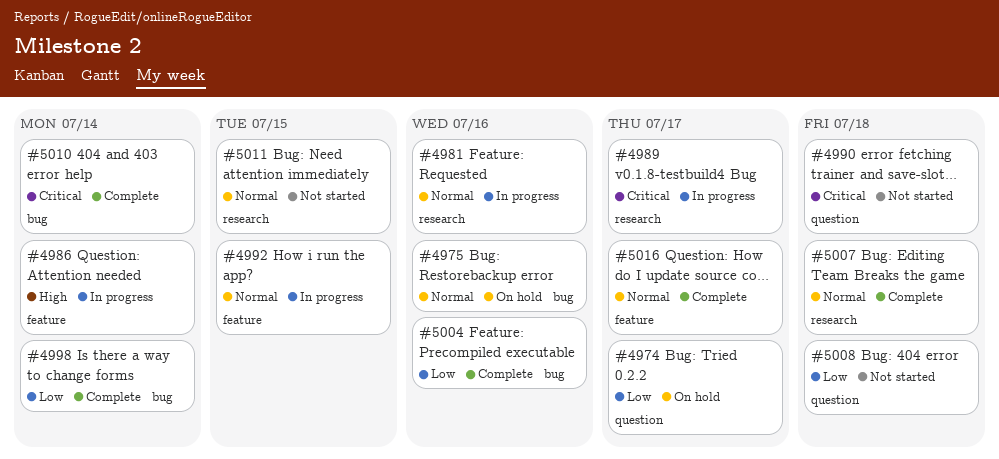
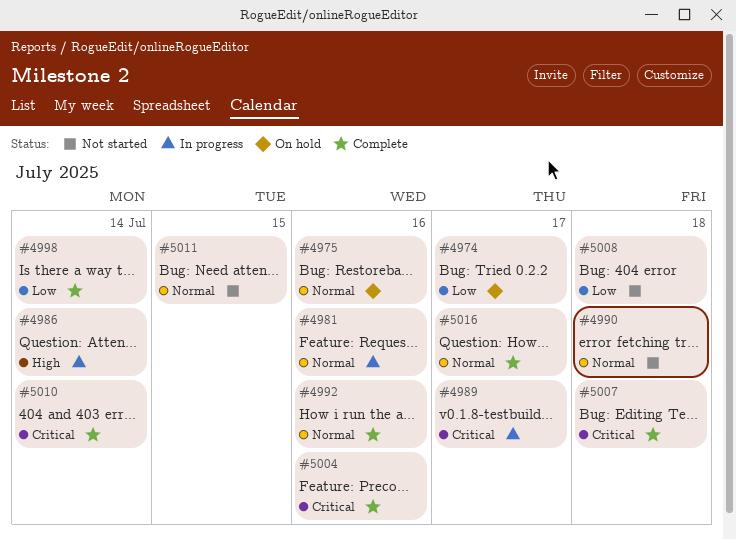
#4990, priority: Critical -> Normal
#4992, status: In progress -> Complete
#4992, due: Jul 15 -> Jul 16
#5004, priority: Low -> Critical
#5007, priority: Normal -> Critical

